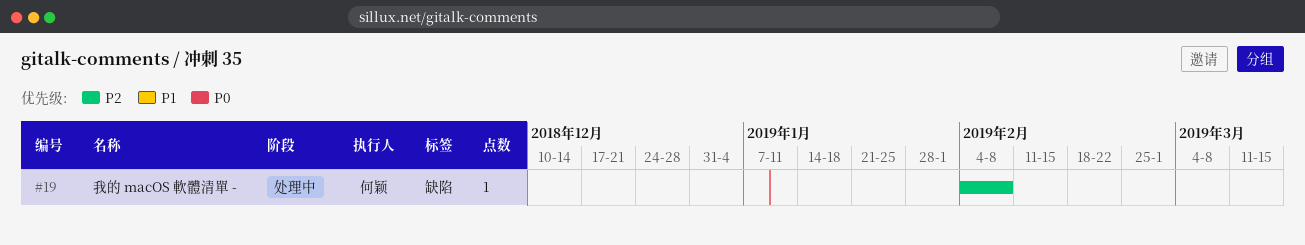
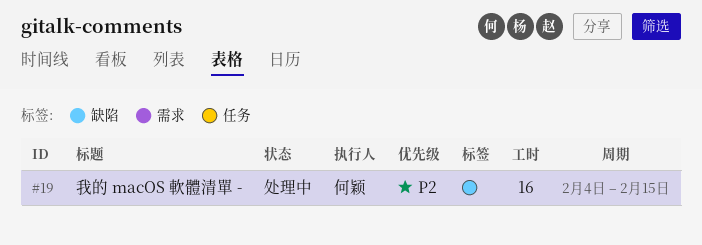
#19, estimate: 1 -> 16
#19, due: Feb 8 -> Feb 15

